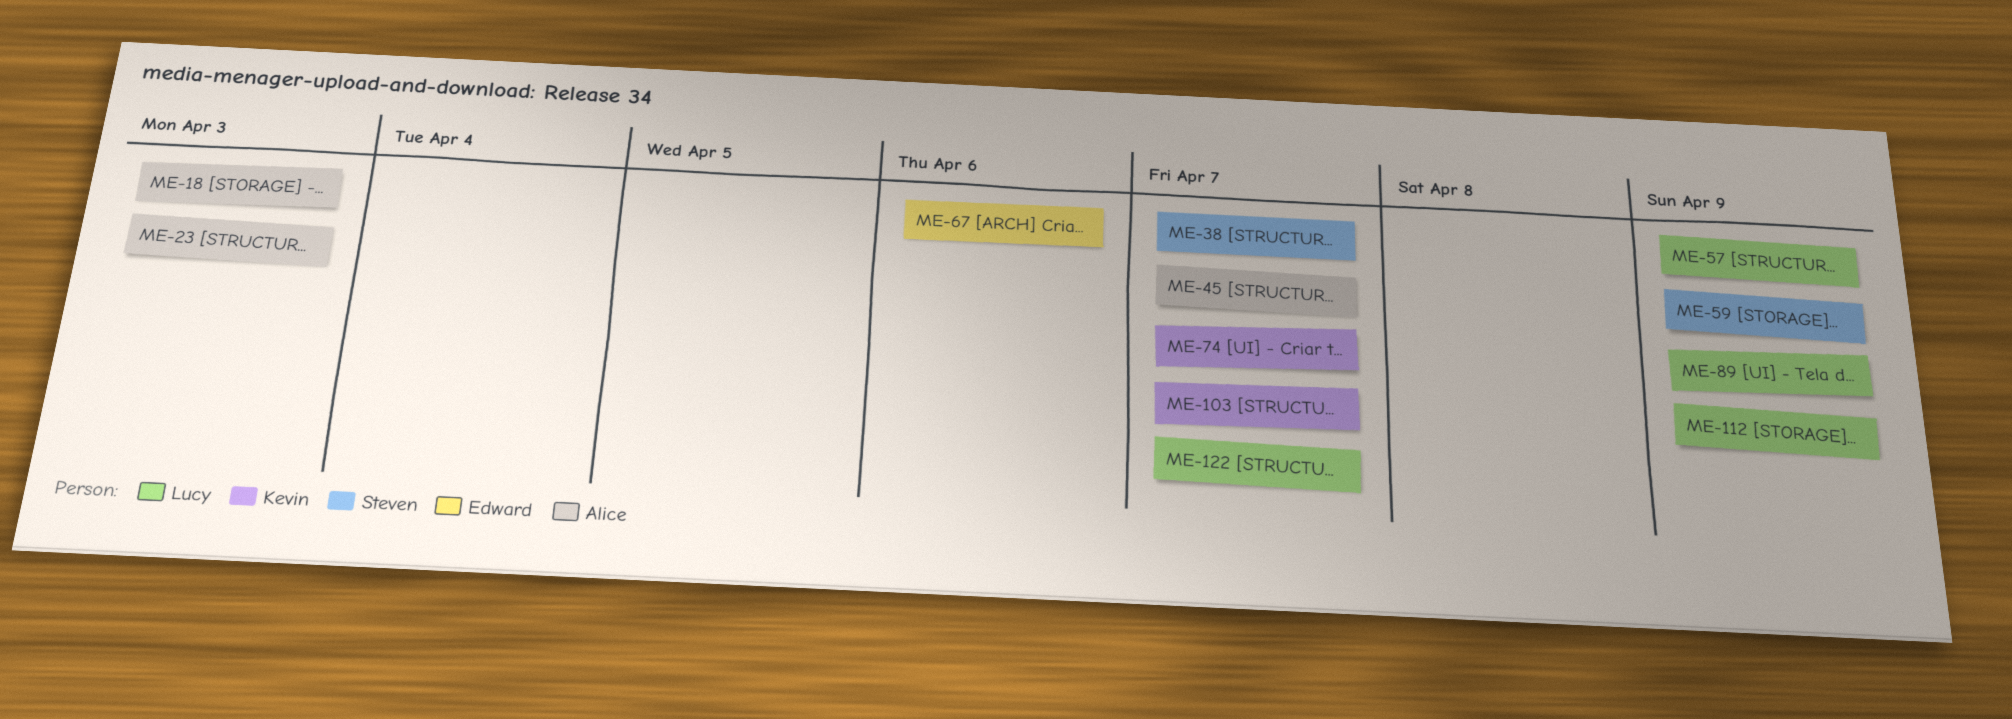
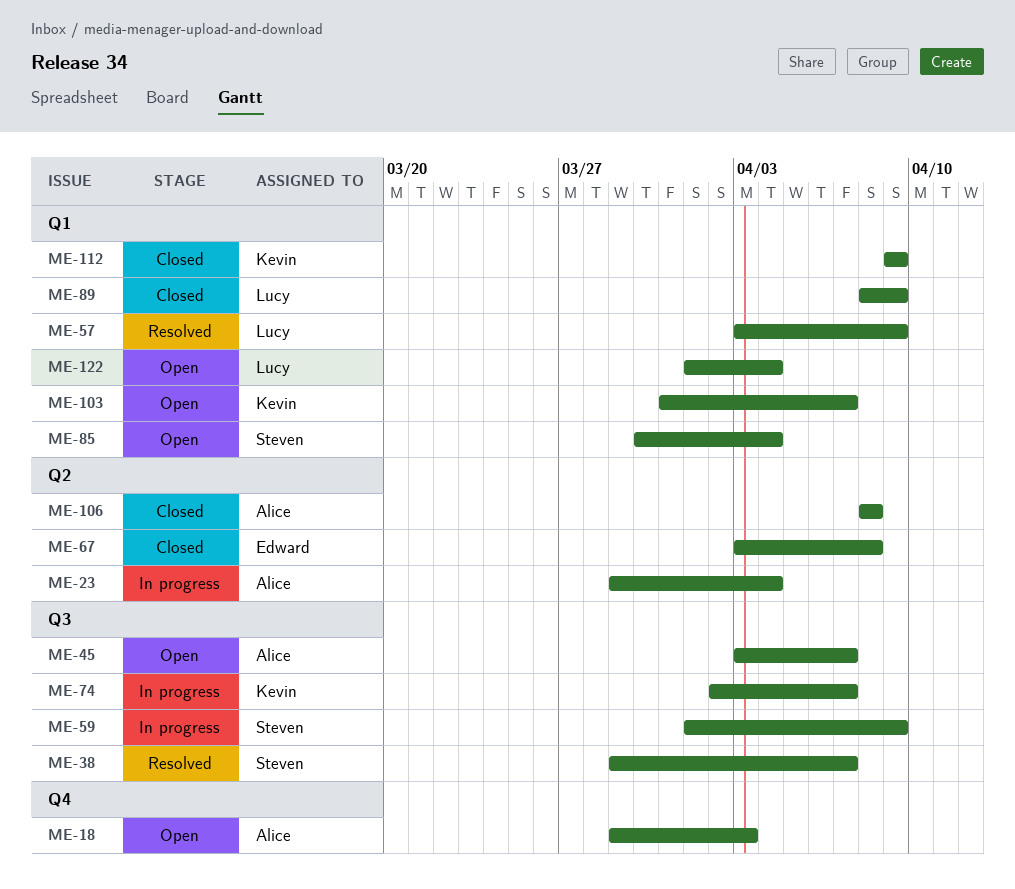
ME-23, due: Apr 3 -> Apr 4
ME-67, due: Apr 6 -> Apr 8
ME-85: none -> present
ME-106: none -> present
ME-112, owner: Lucy -> Kevin
ME-122, due: Apr 7 -> Apr 4

